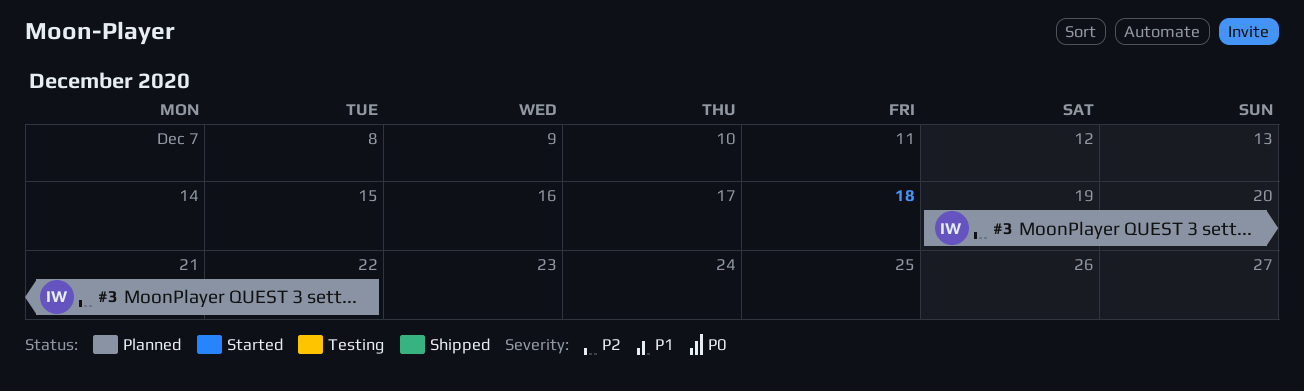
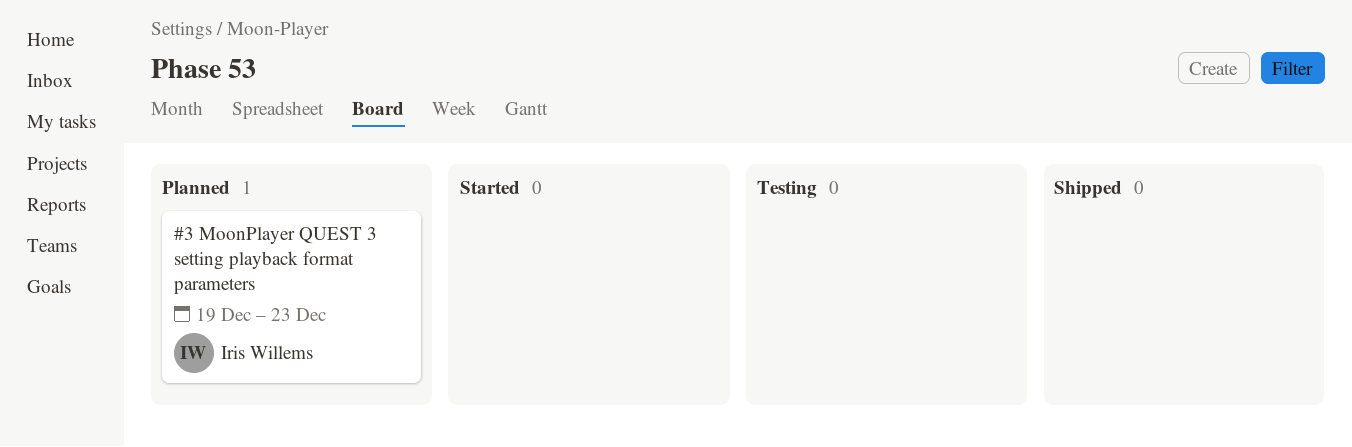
#3, due: Dec 22 -> Dec 23

